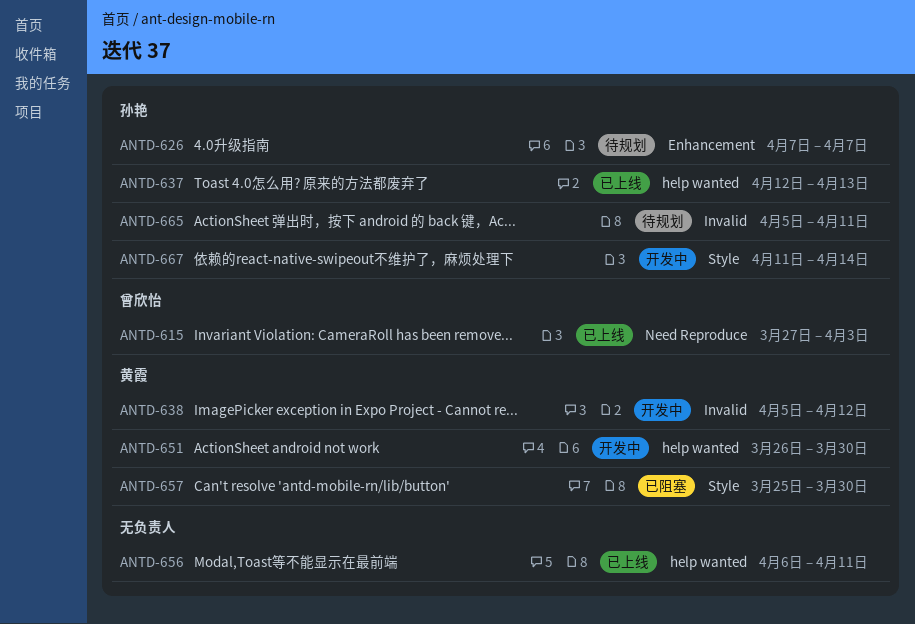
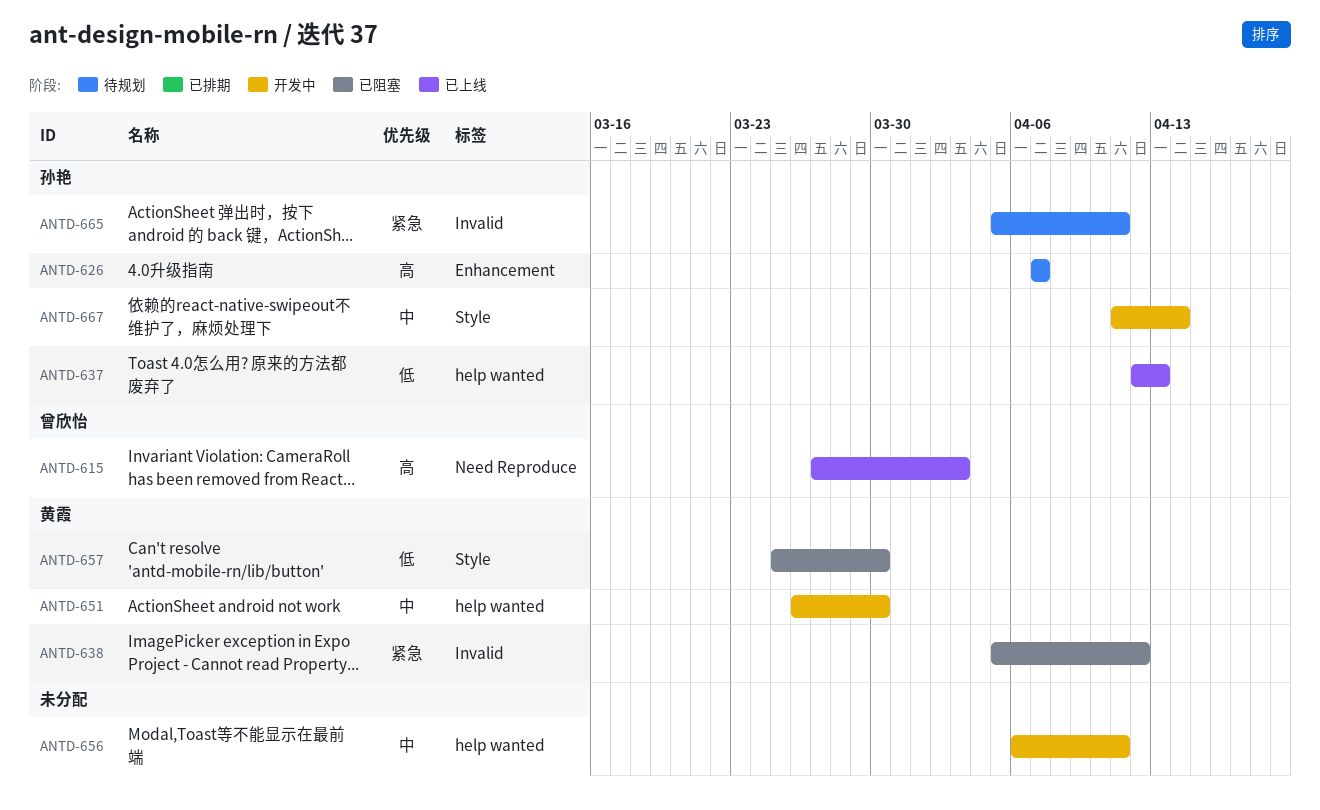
ANTD-638, status: 开发中 -> 已阻塞
ANTD-656, status: 已上线 -> 开发中

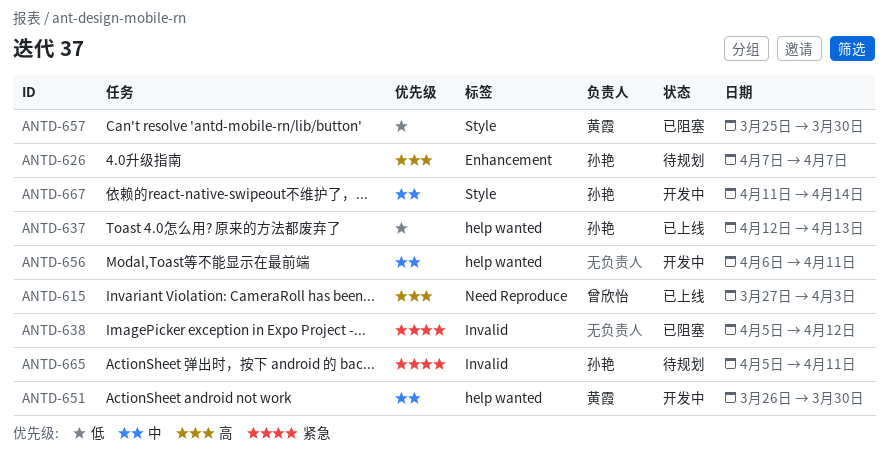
ANTD-638, owner: 黄霞 -> none

